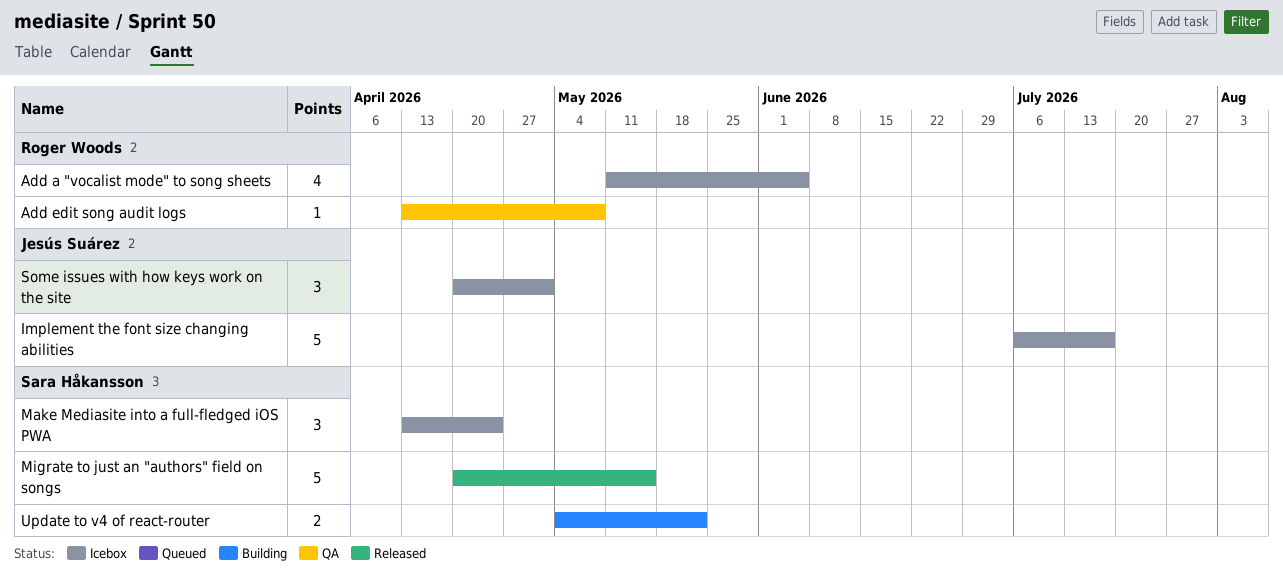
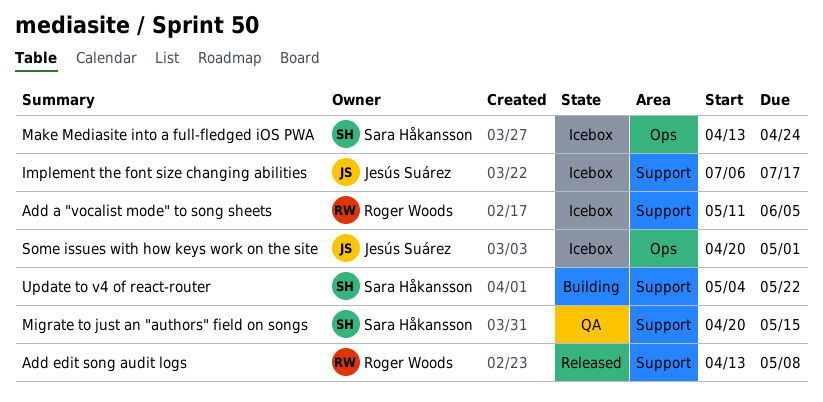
Add edit song audit logs, status: QA -> Released
Migrate to just an "authors" field on songs, status: Released -> QA

